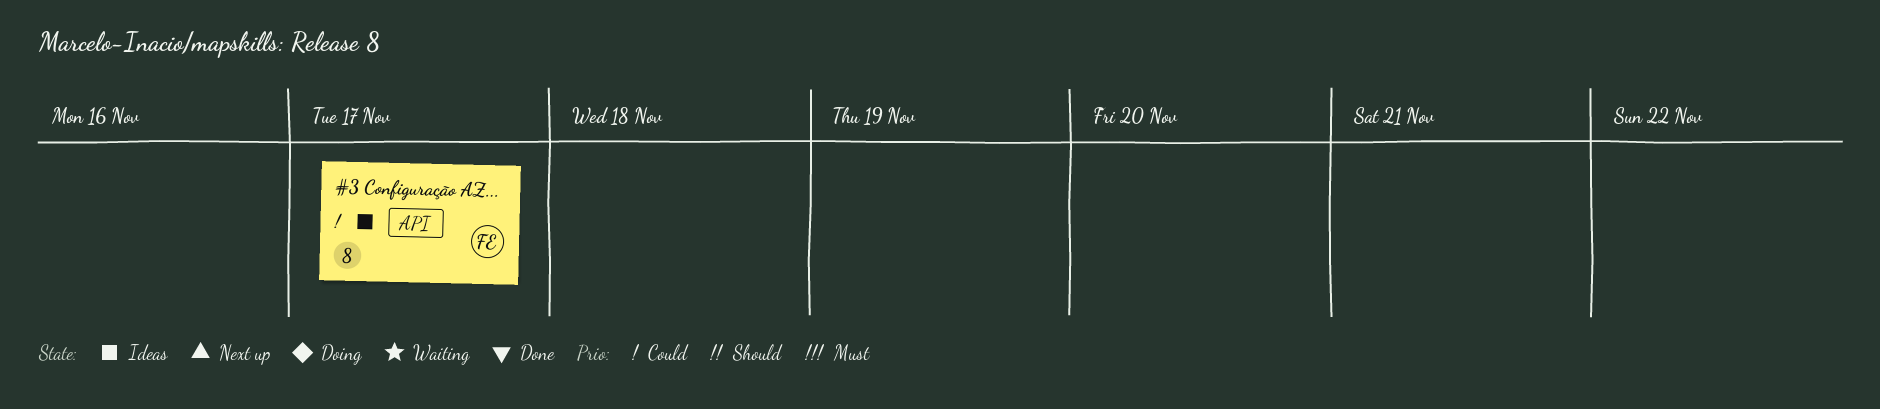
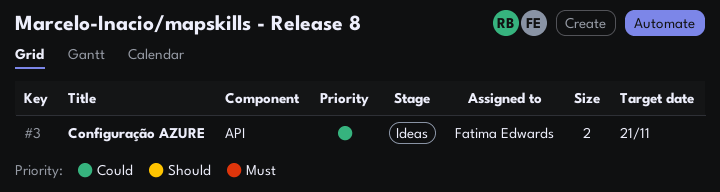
#3, estimate: 8 -> 2
#3, due: Nov 17 -> Nov 21

